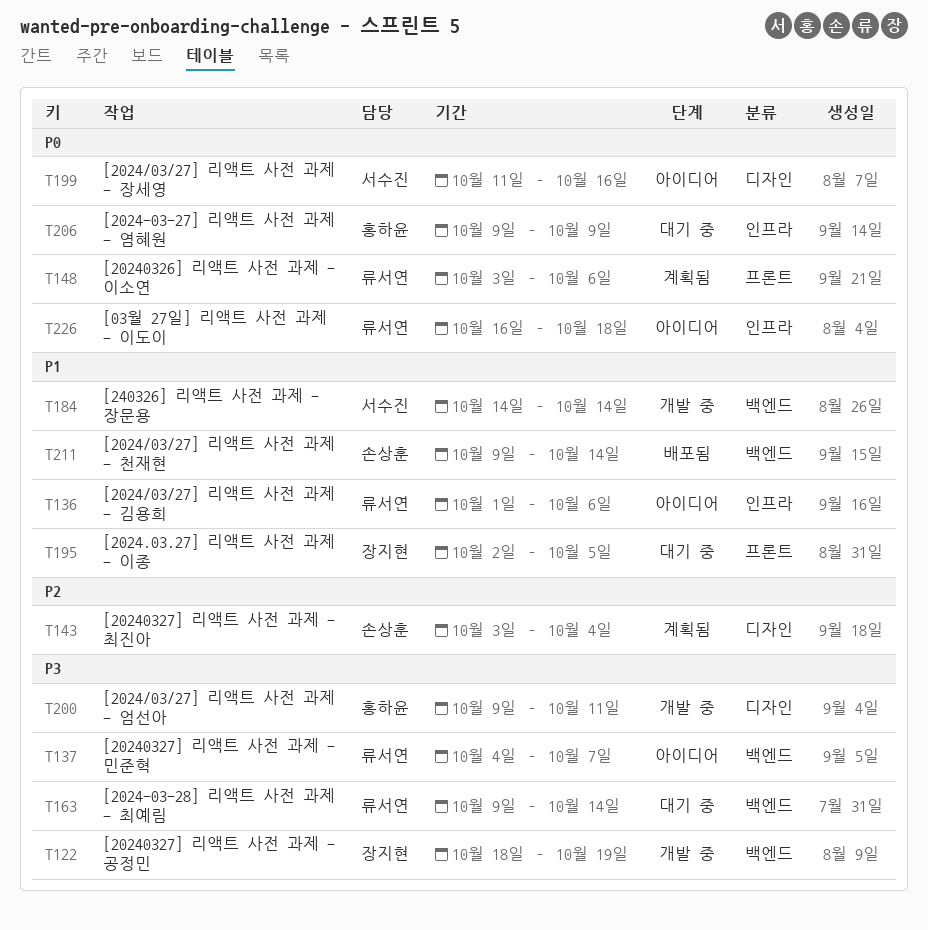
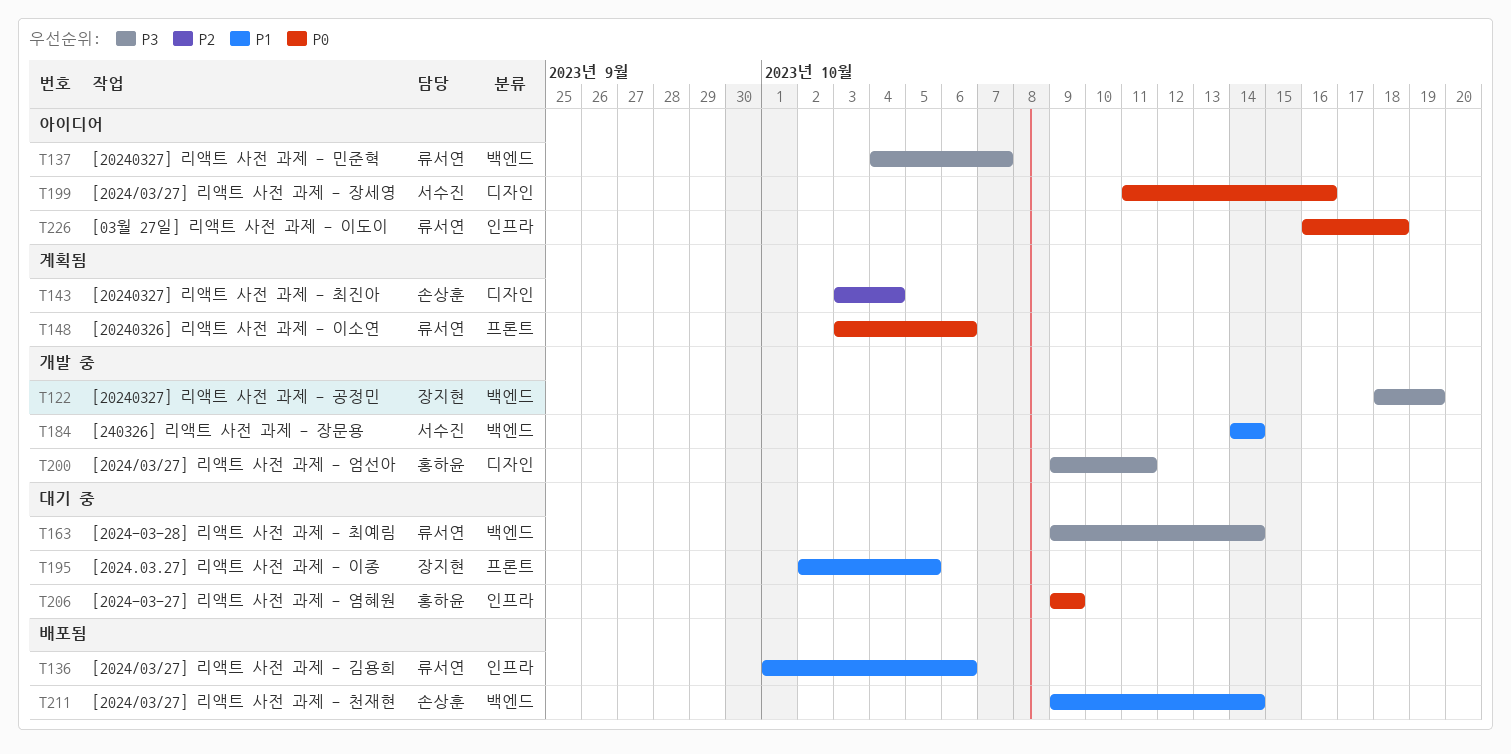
T136, status: 아이디어 -> 배포됨

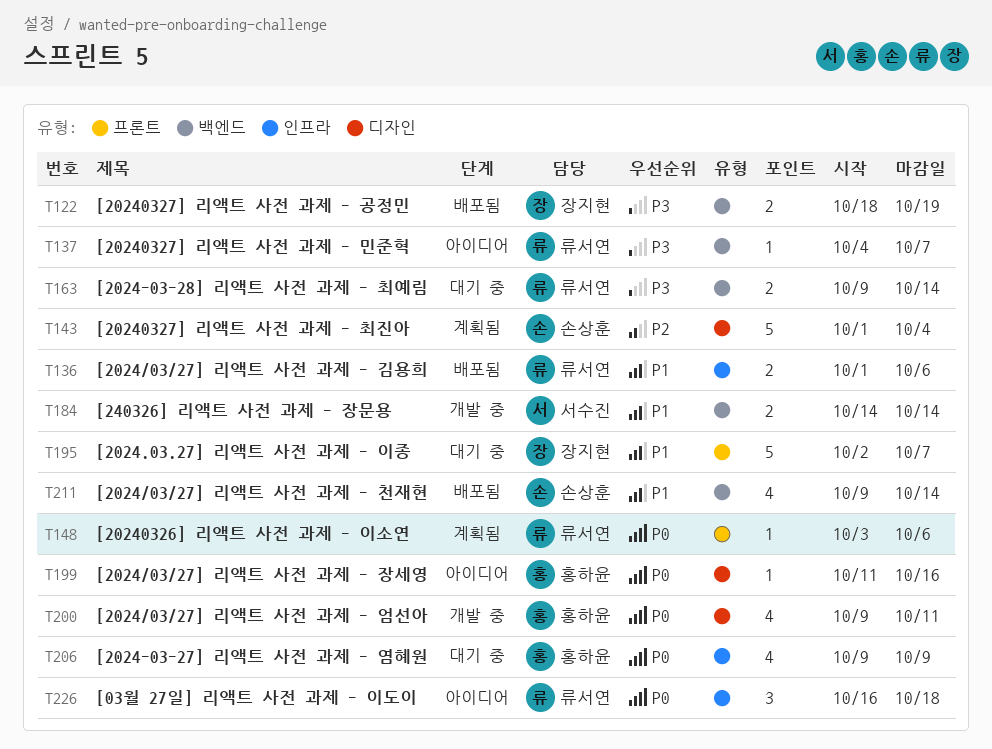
T122, status: 개발 중 -> 배포됨
T143, start: Oct 3 -> Oct 1
T195, due: Oct 5 -> Oct 7
T199, owner: 서수진 -> 홍하윤
T200, priority: P3 -> P0

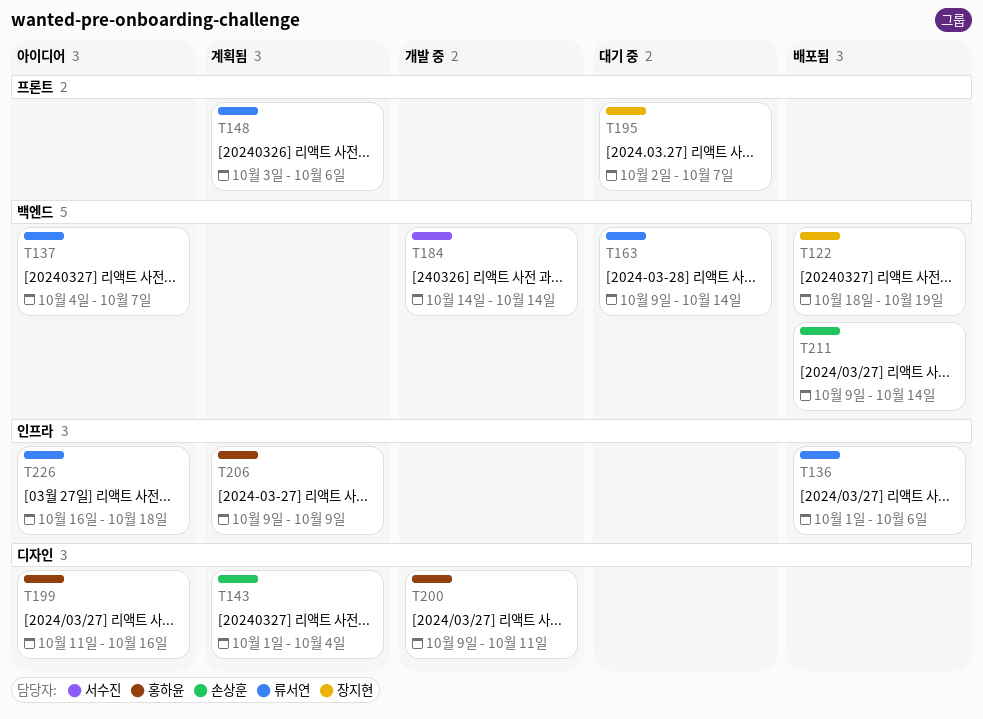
T206, status: 대기 중 -> 계획됨

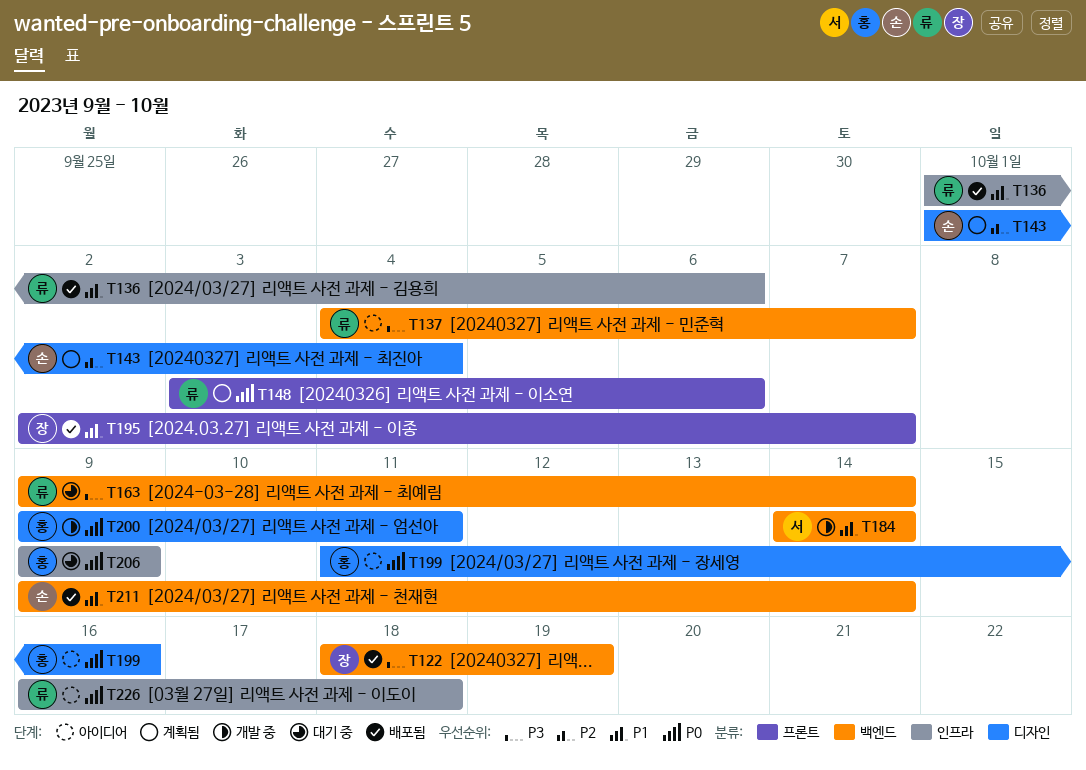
T195, status: 대기 중 -> 배포됨
T206, status: 계획됨 -> 대기 중

